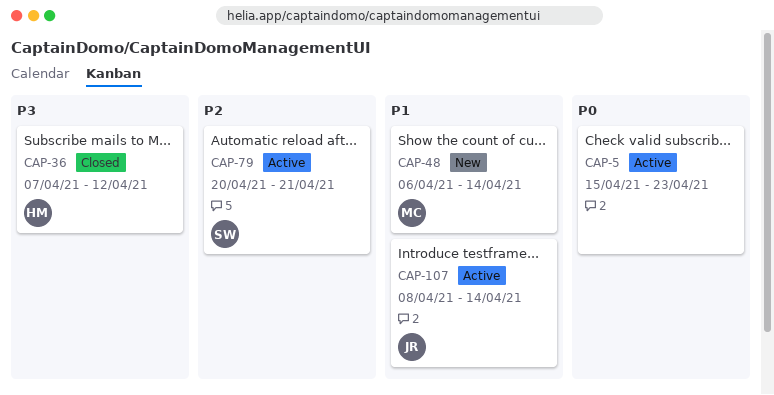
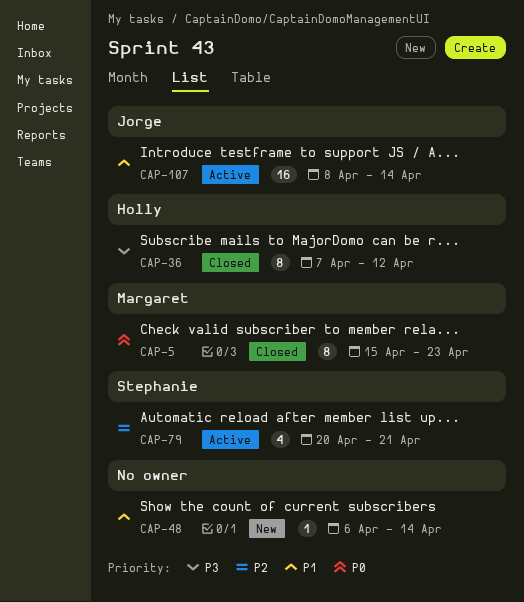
CAP-5, status: Active -> Closed
CAP-5, owner: none -> Margaret
CAP-48, owner: Margaret -> none

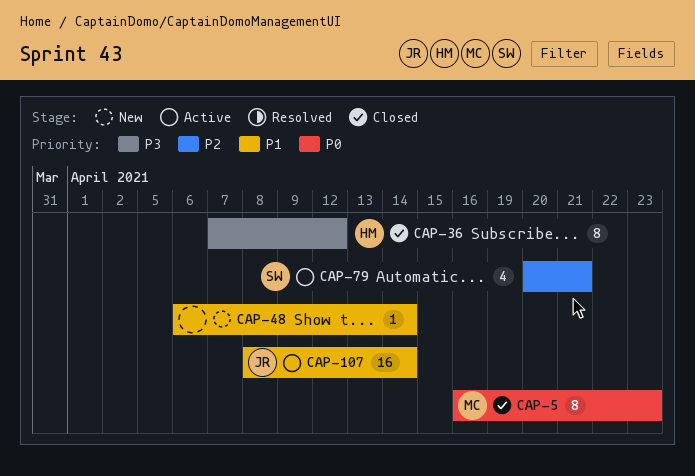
CAP-5, start: Apr 15 -> Apr 16

